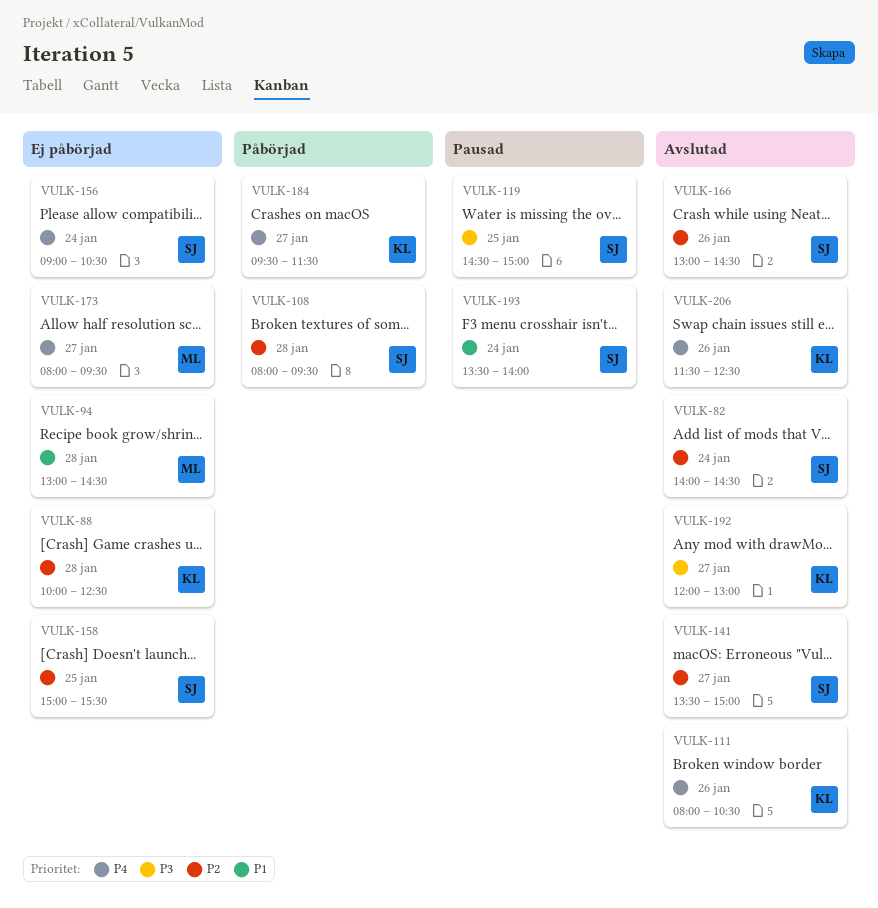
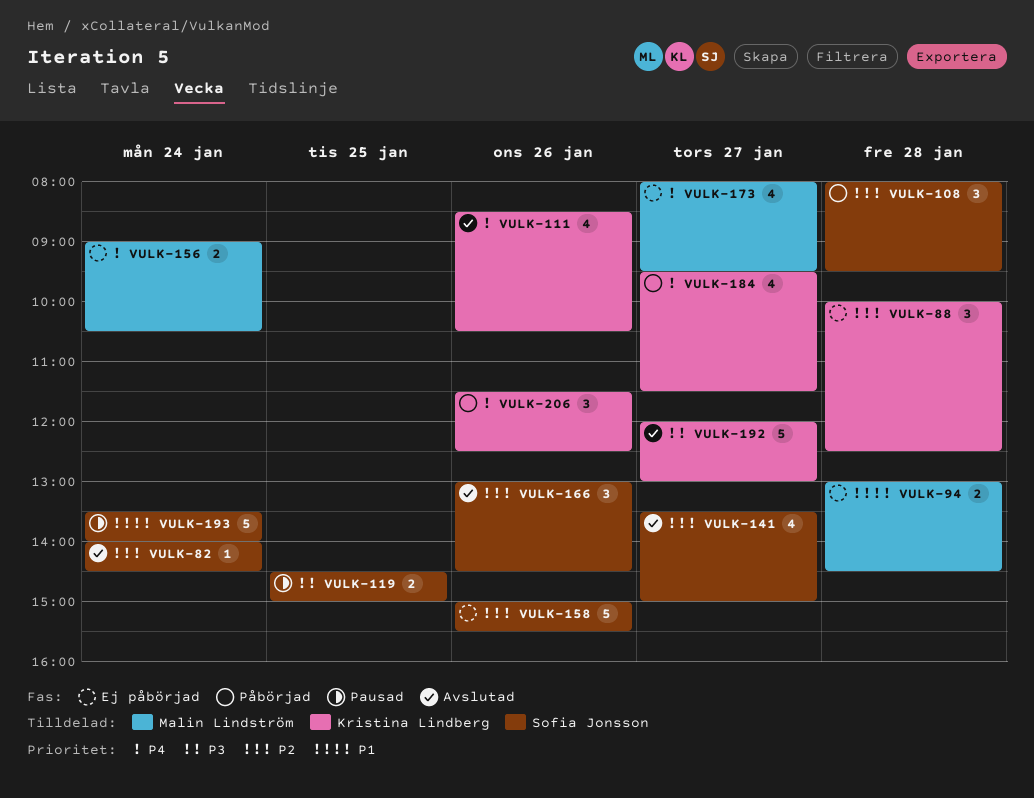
VULK-111, begins: 08:00 -> 08:30
VULK-156, owner: Sofia Jonsson -> Malin Lindström
VULK-158, day: Jan 25 -> Jan 26
VULK-206, status: Avslutad -> Påbörjad

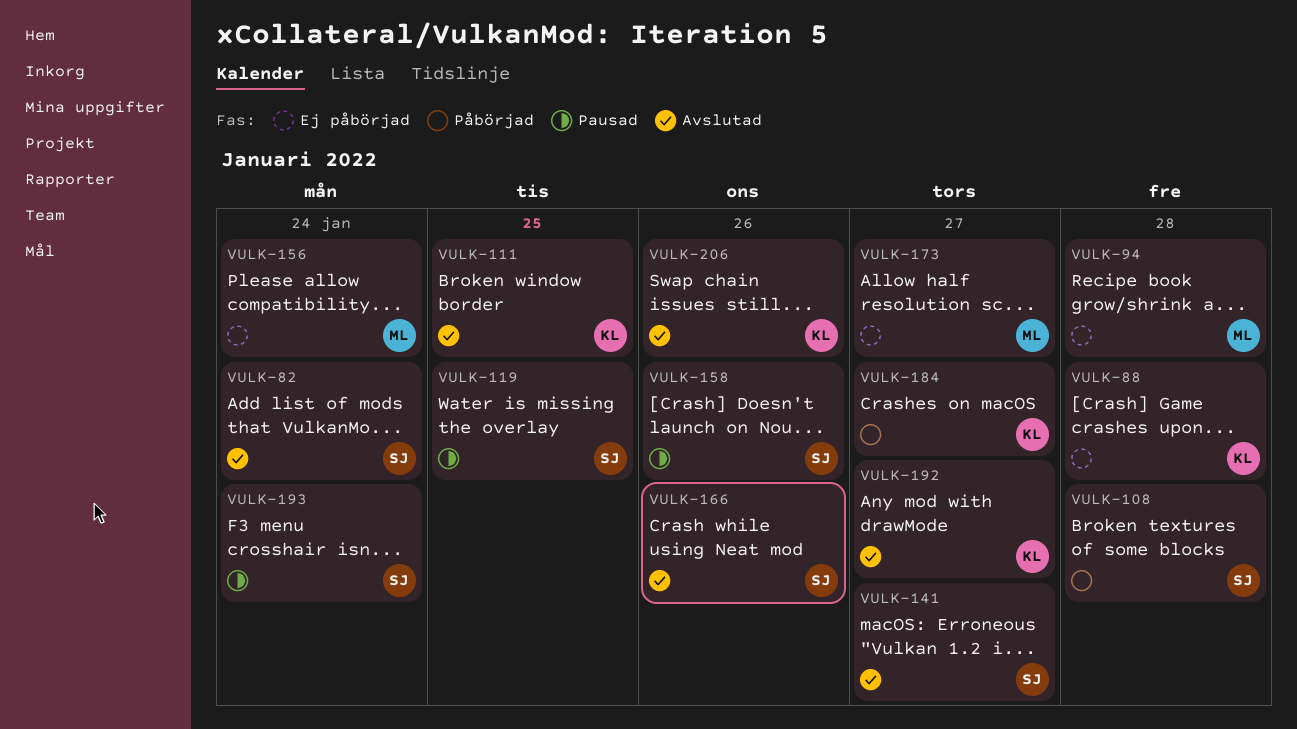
VULK-111, day: Jan 26 -> Jan 25
VULK-158, status: Ej påbörjad -> Pausad
VULK-206, status: Påbörjad -> Avslutad

